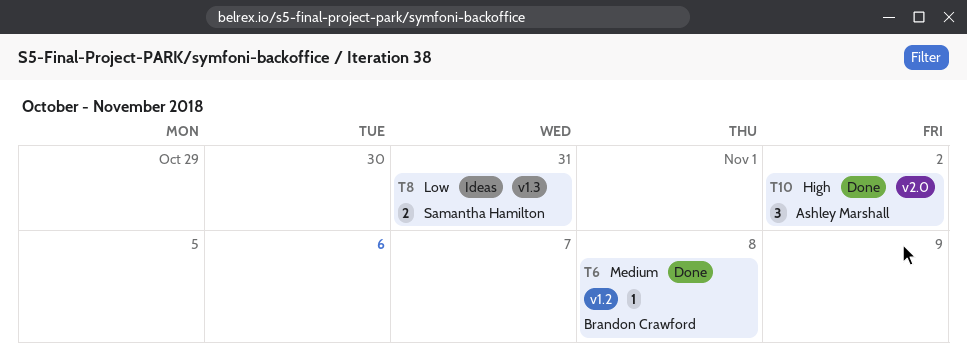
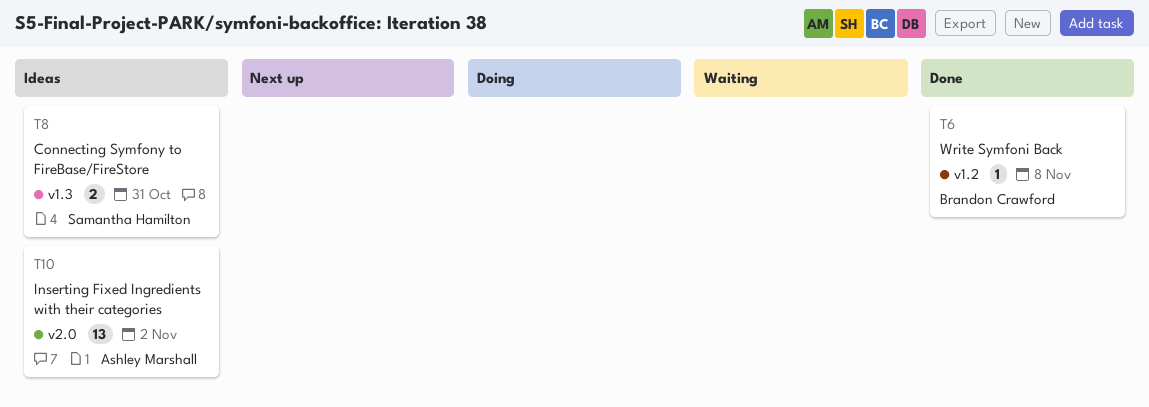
T10, status: Done -> Ideas
T10, estimate: 3 -> 13

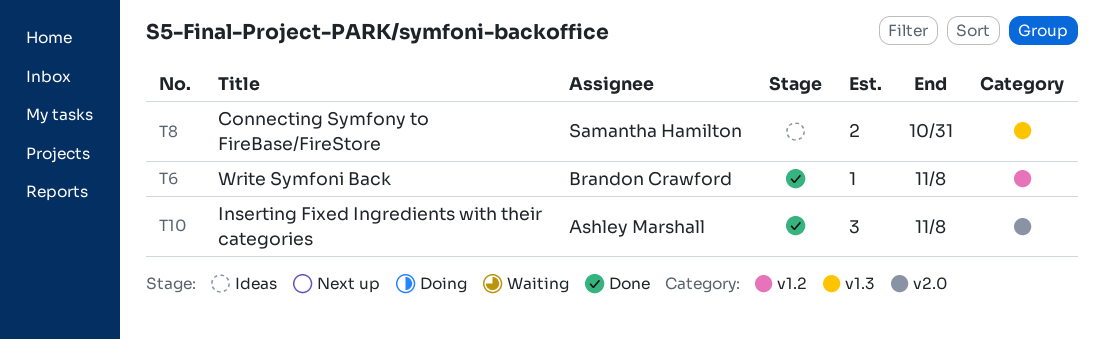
T10, status: Ideas -> Done
T10, estimate: 13 -> 3
T10, due: Nov 2 -> Nov 8

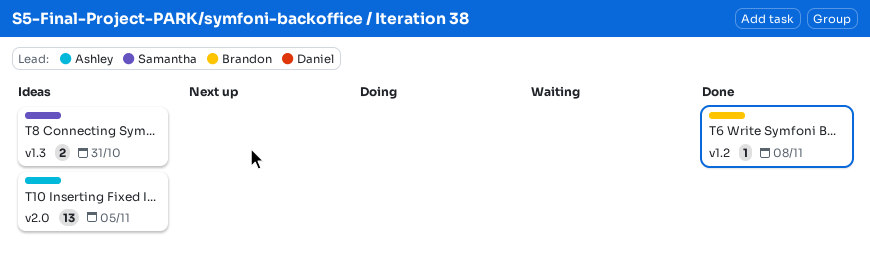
T10, status: Done -> Ideas
T10, estimate: 3 -> 13
T10, due: Nov 8 -> Nov 5

